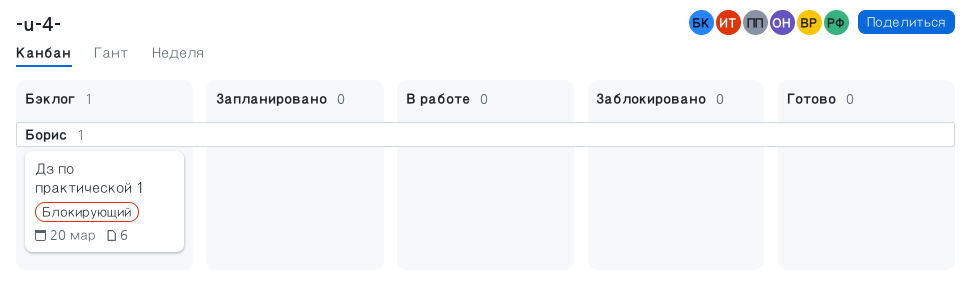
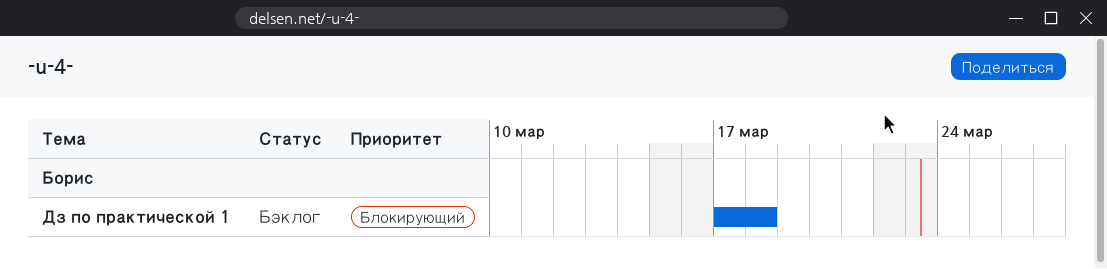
Дз по практической 1, due: Mar 20 -> Mar 18

